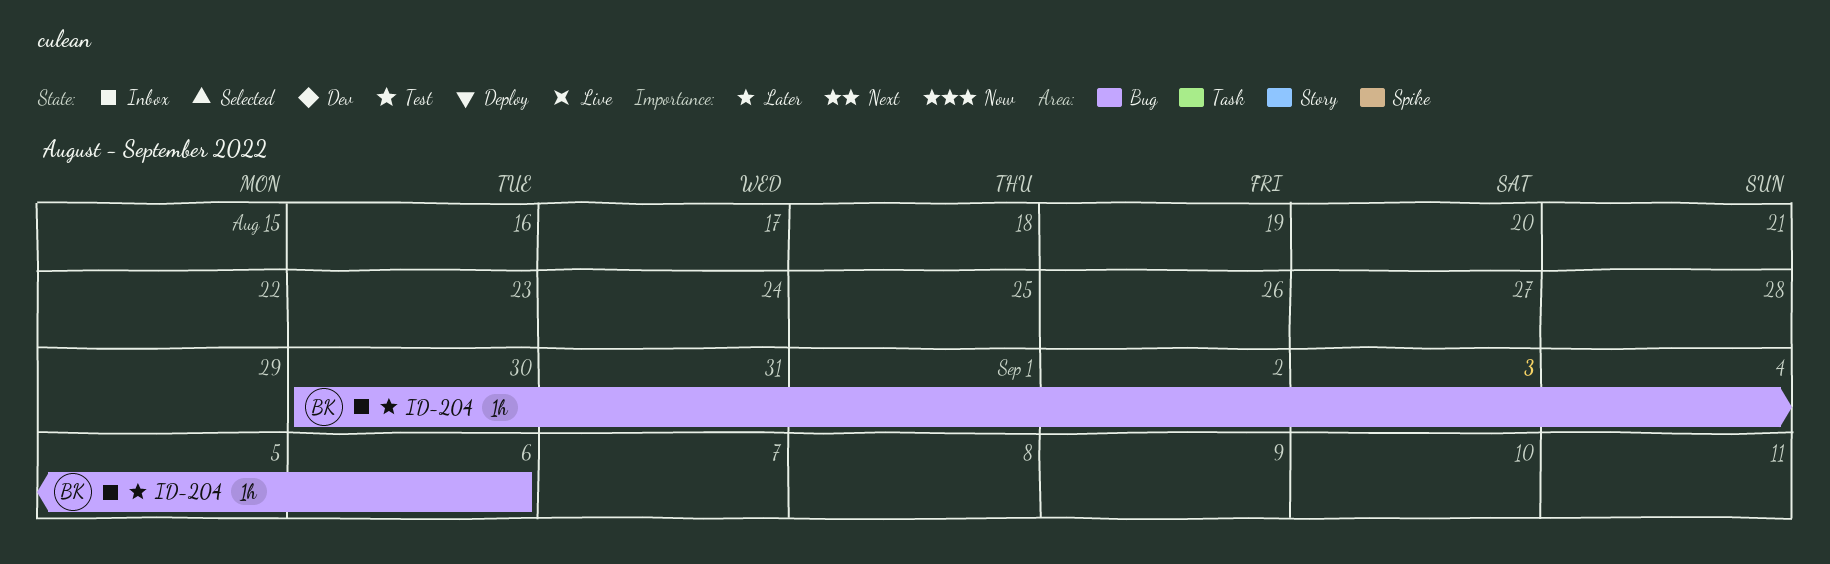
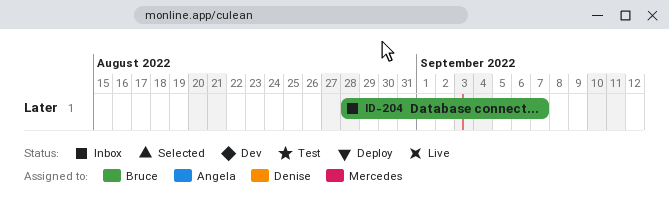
ID-204, start: Aug 30 -> Aug 28
ID-204, due: Sep 6 -> Sep 7

